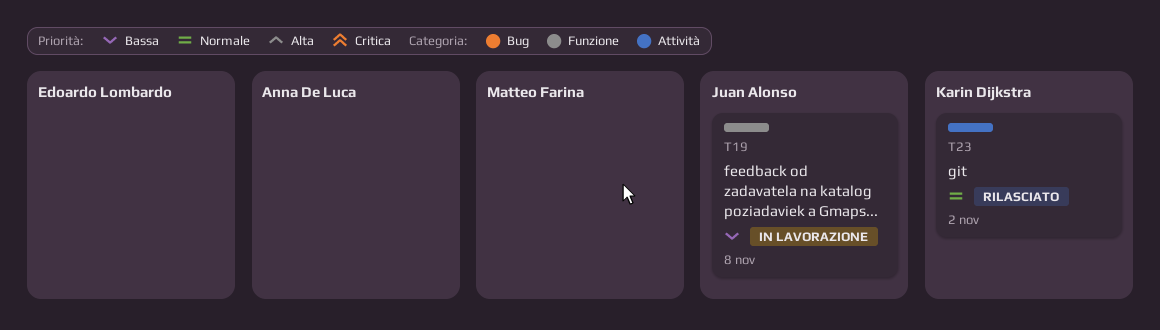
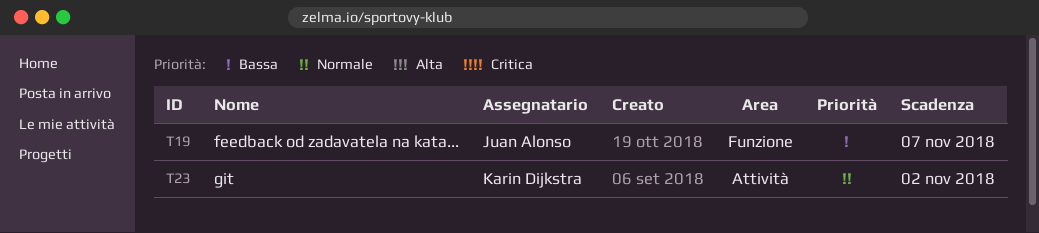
T19, due: Nov 8 -> Nov 7

